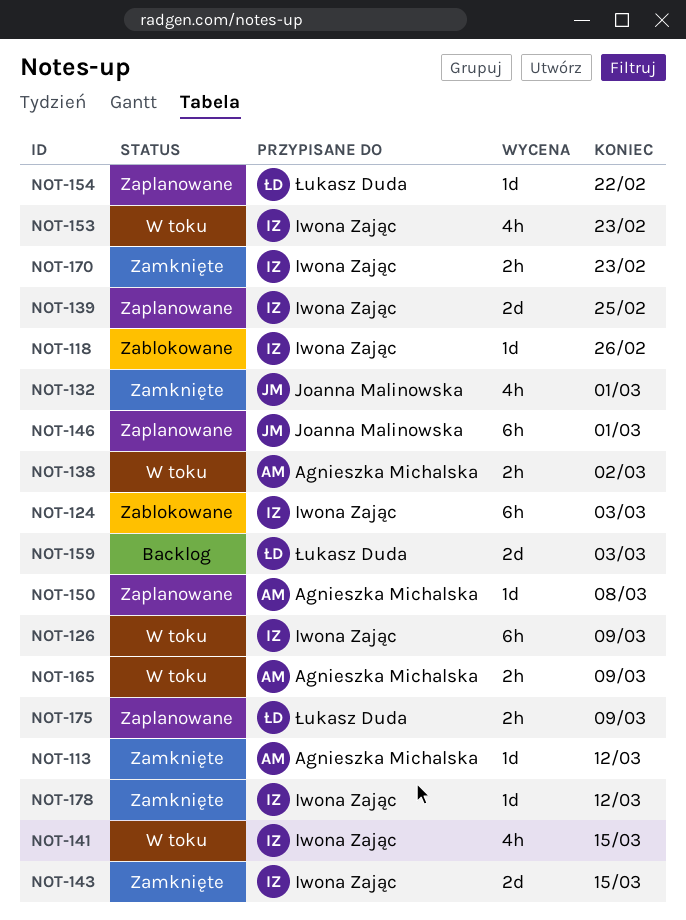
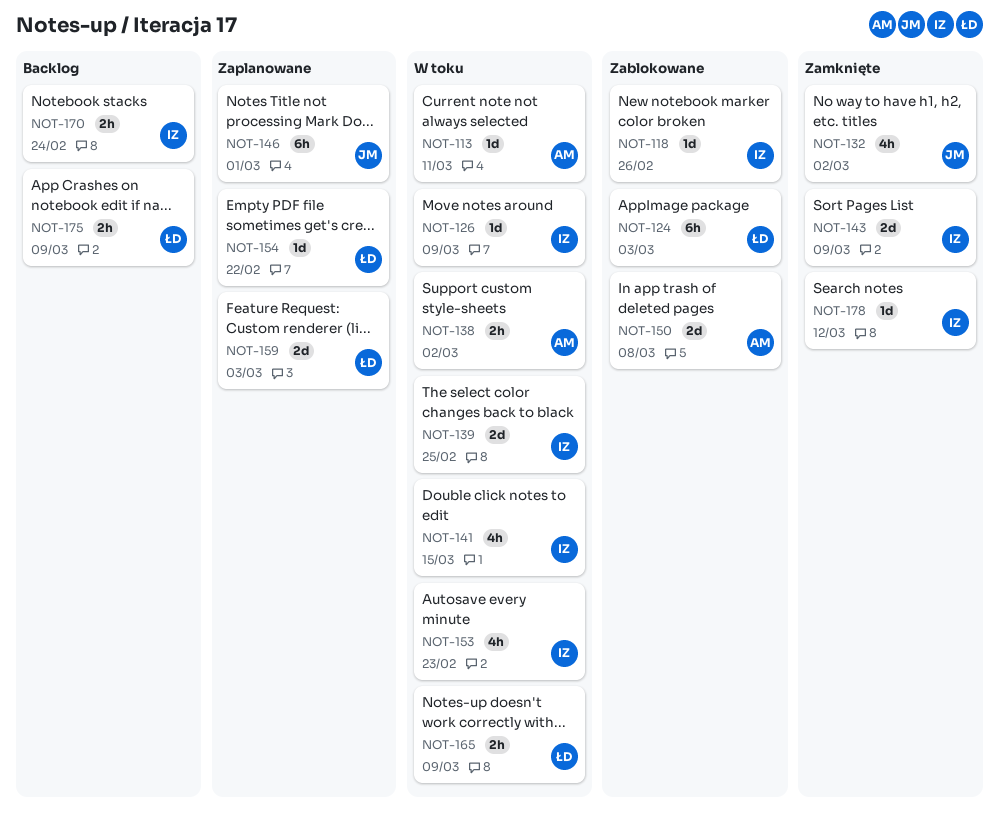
NOT-113, status: Zamknięte -> W toku
NOT-113, due: Mar 12 -> Mar 11
NOT-124, owner: Iwona Zając -> Łukasz Duda
NOT-126, estimate: 6h -> 1d
NOT-132, due: Mar 1 -> Mar 2
NOT-139, status: Zaplanowane -> W toku
NOT-143, due: Mar 15 -> Mar 9
NOT-150, status: Zaplanowane -> Zablokowane
NOT-150, estimate: 1d -> 2d
NOT-159, status: Backlog -> Zaplanowane
NOT-165, owner: Agnieszka Michalska -> Łukasz Duda
NOT-170, status: Zamknięte -> Backlog
NOT-170, due: Feb 23 -> Feb 24
NOT-175, status: Zaplanowane -> Backlog

